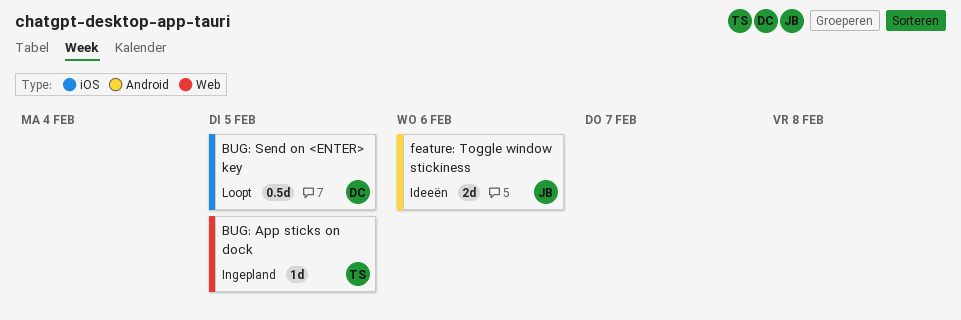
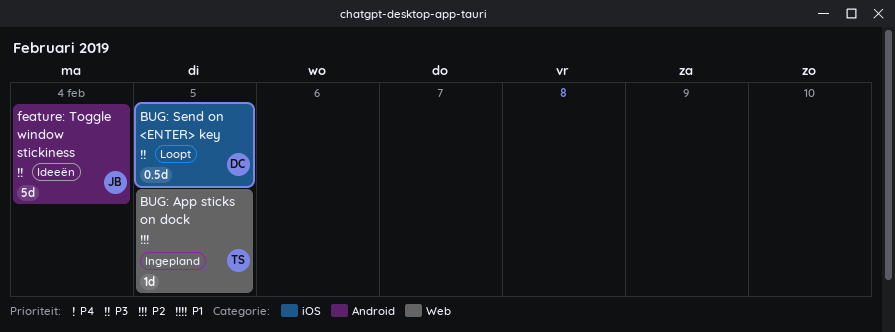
feature: Toggle window stickiness, estimate: 2d -> 5d
feature: Toggle window stickiness, due: Feb 6 -> Feb 4

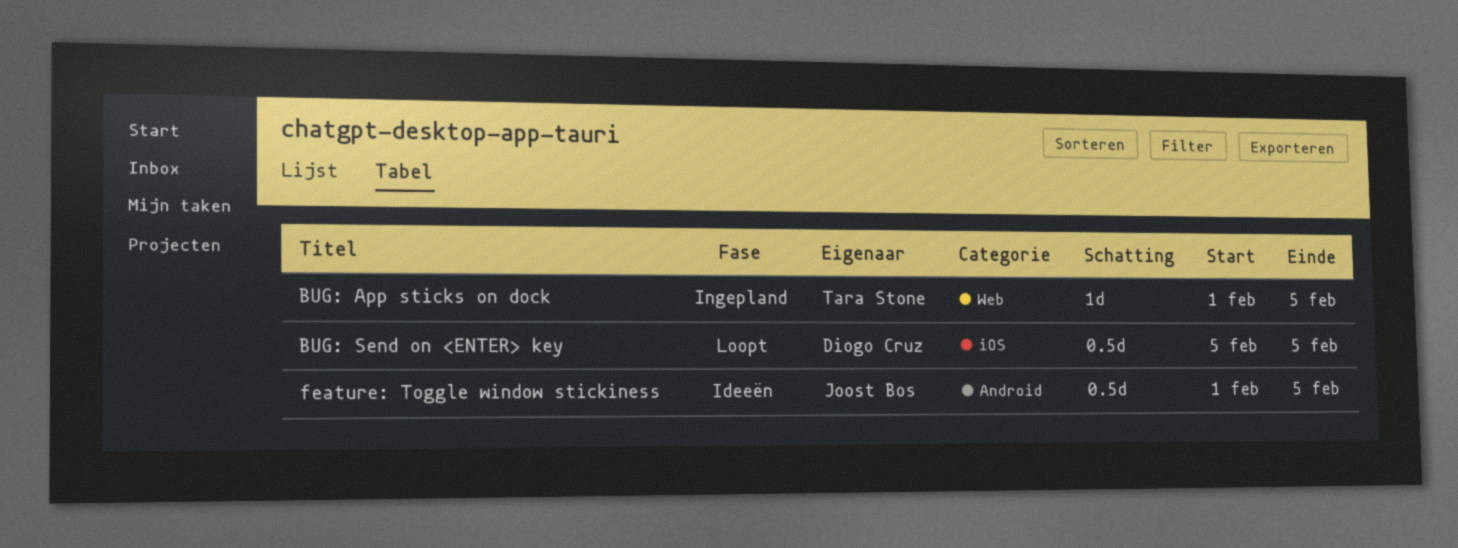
feature: Toggle window stickiness, estimate: 5d -> 0.5d
feature: Toggle window stickiness, due: Feb 4 -> Feb 5

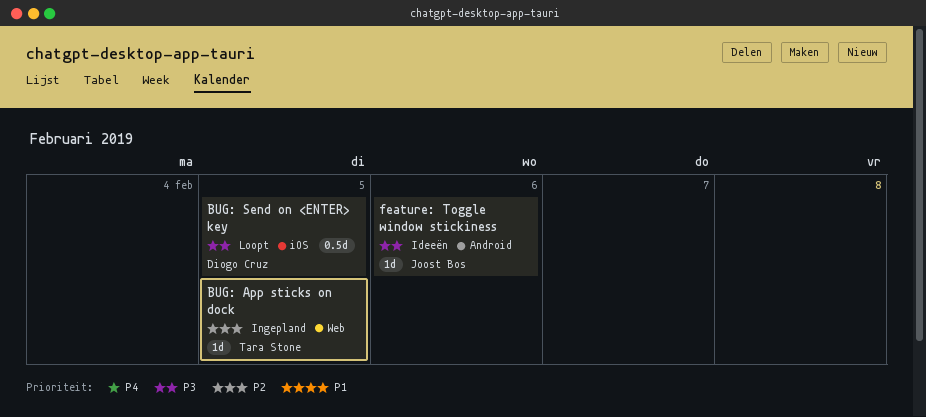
feature: Toggle window stickiness, estimate: 0.5d -> 1d
feature: Toggle window stickiness, due: Feb 5 -> Feb 6

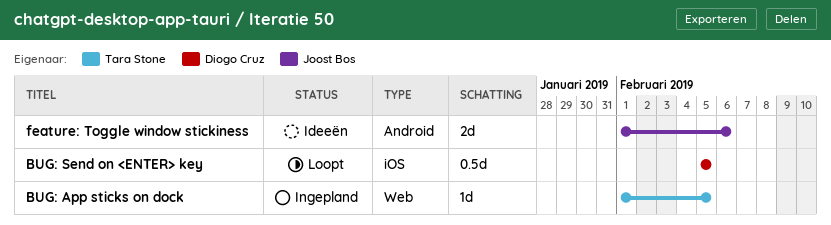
feature: Toggle window stickiness, estimate: 1d -> 2d

